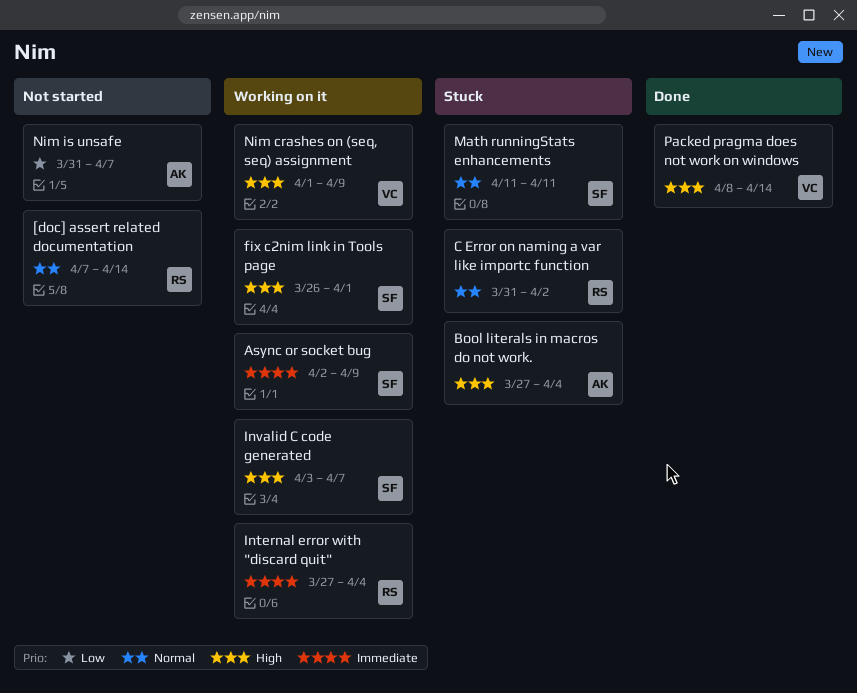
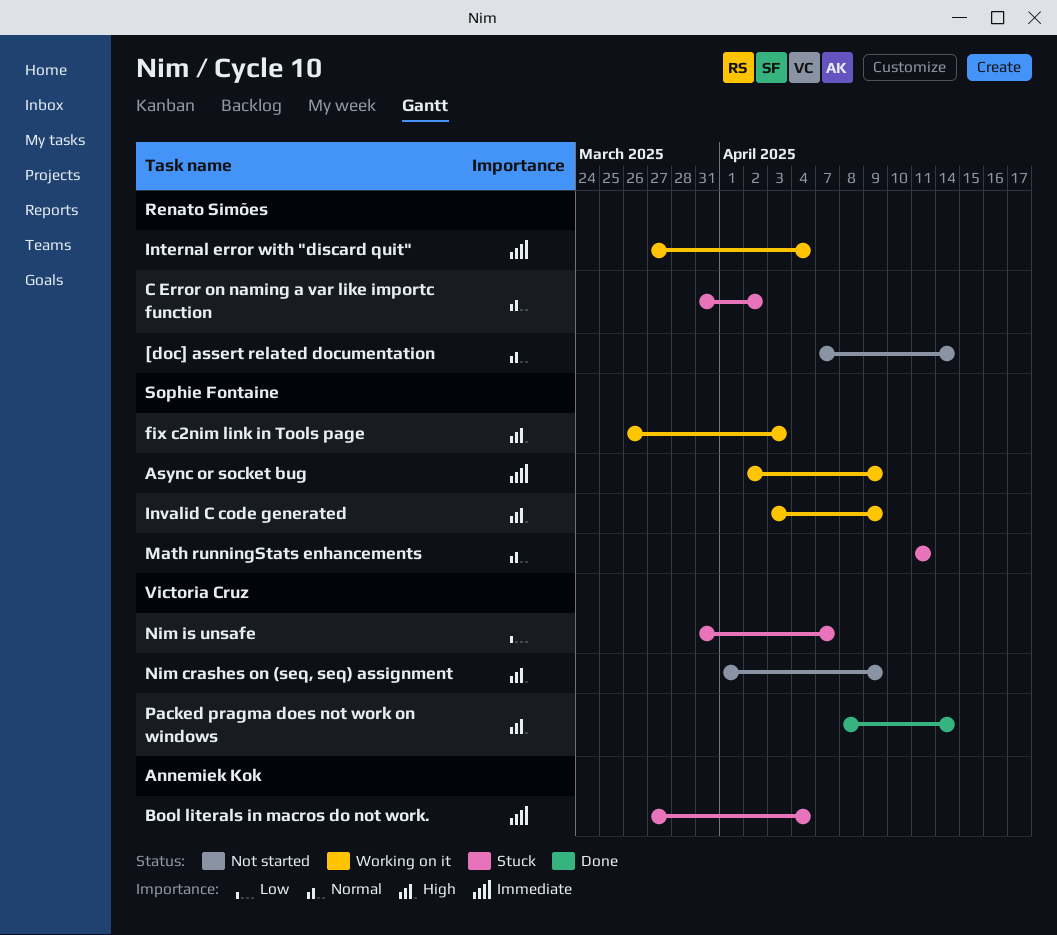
Bool literals in macros do not work., priority: High -> Immediate
fix c2nim link in Tools page, due: Apr 1 -> Apr 3
Invalid C code generated, due: Apr 7 -> Apr 9
Nim crashes on (seq, seq) assignment, status: Working on it -> Not started
Nim is unsafe, status: Not started -> Stuck
Nim is unsafe, owner: Annemiek Kok -> Victoria Cruz

